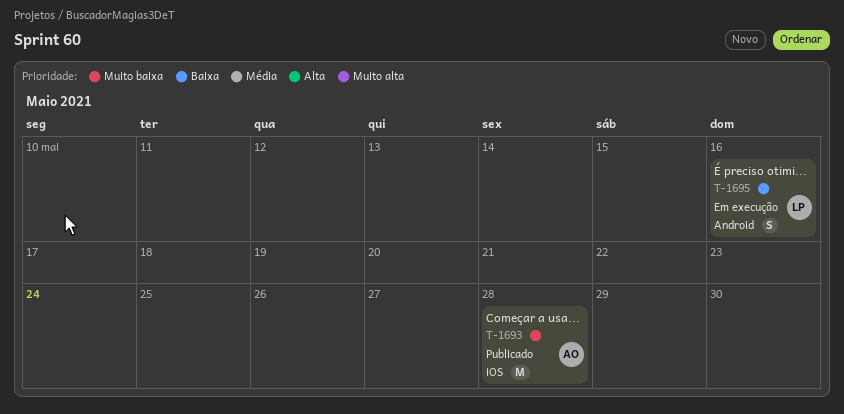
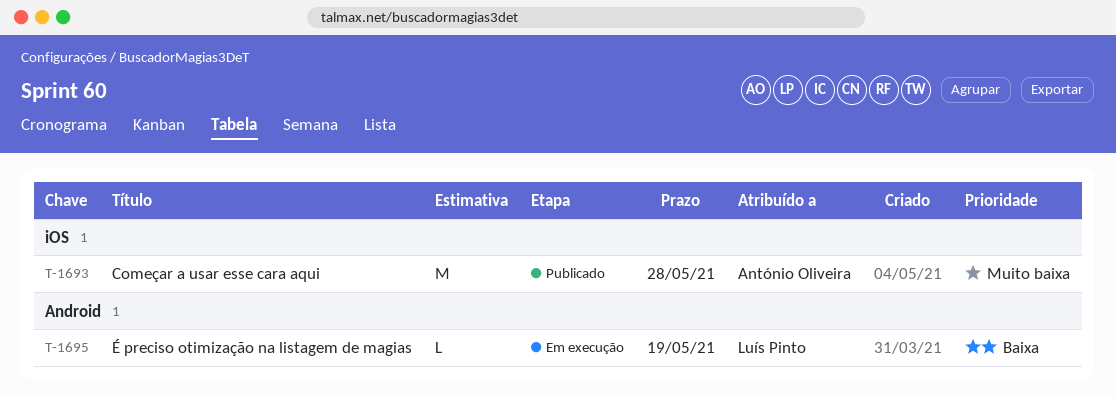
T-1695, estimate: S -> L
T-1695, due: May 16 -> May 19

